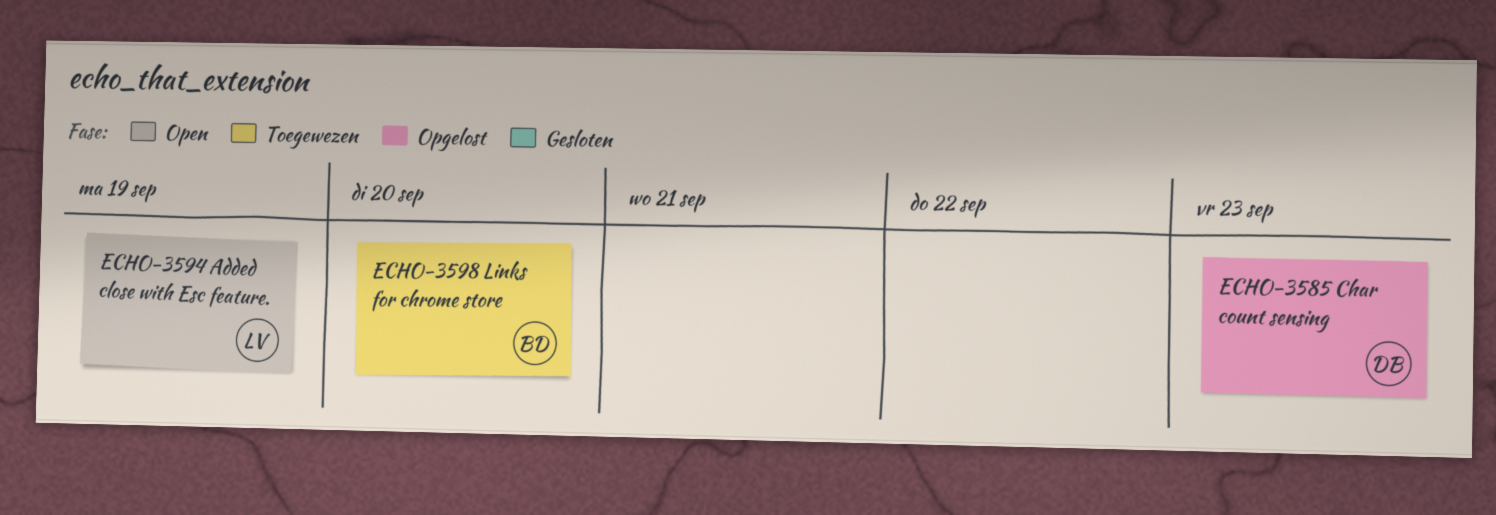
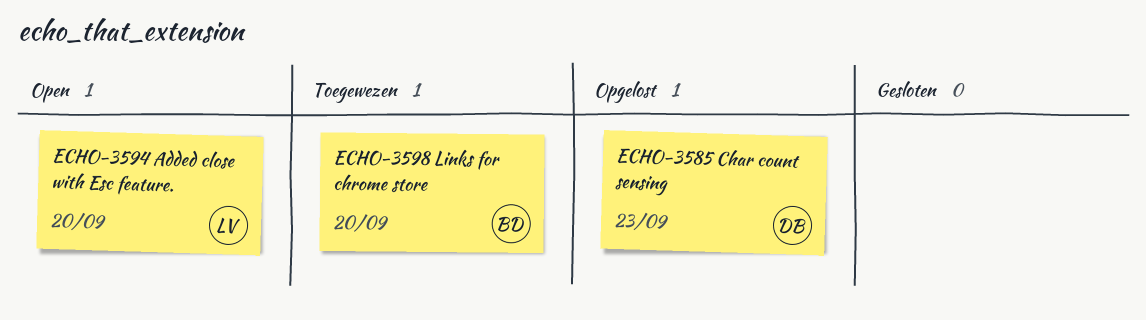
ECHO-3594, due: Sep 19 -> Sep 20

